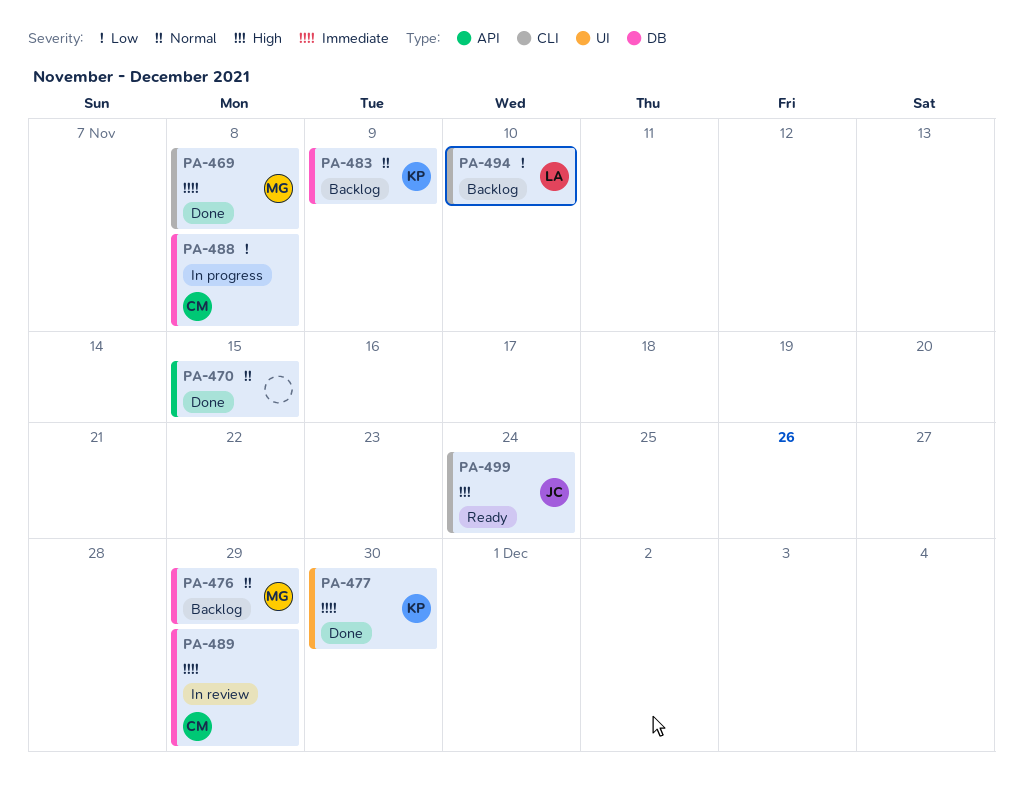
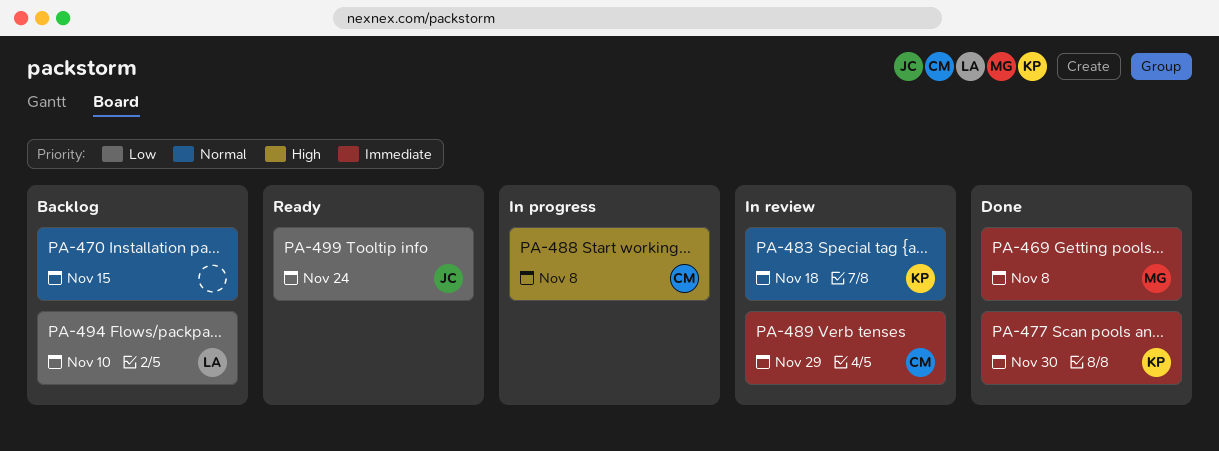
PA-470, status: Done -> Backlog
PA-476: present -> none
PA-483, status: Backlog -> In review
PA-483, due: Nov 9 -> Nov 18
PA-488, priority: Low -> High
PA-499, priority: High -> Low

